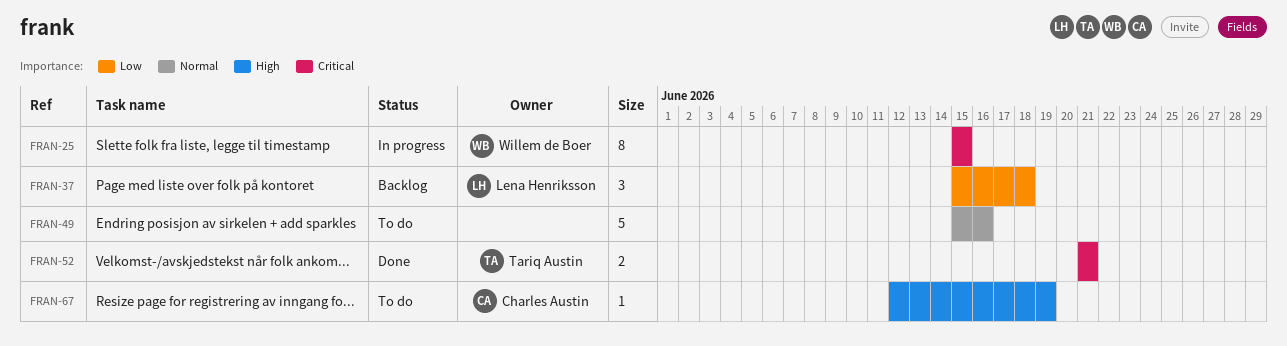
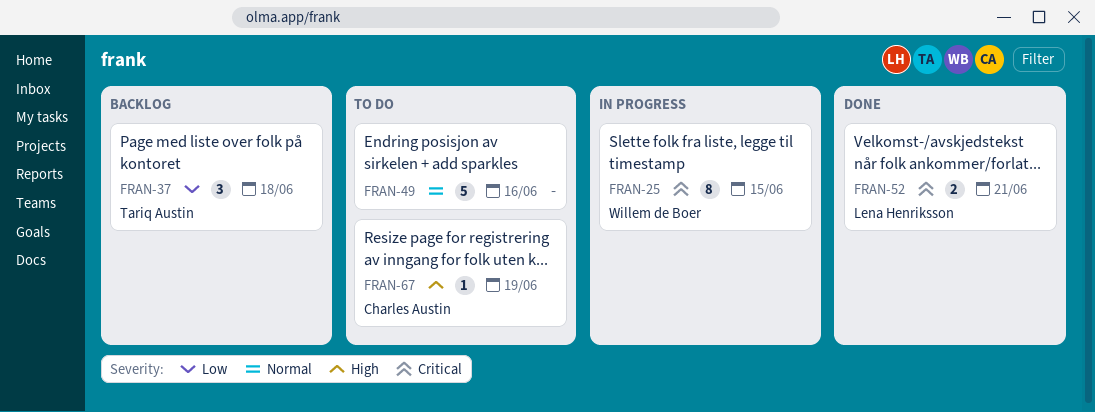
FRAN-37, owner: Lena Henriksson -> Tariq Austin
FRAN-52, owner: Tariq Austin -> Lena Henriksson

